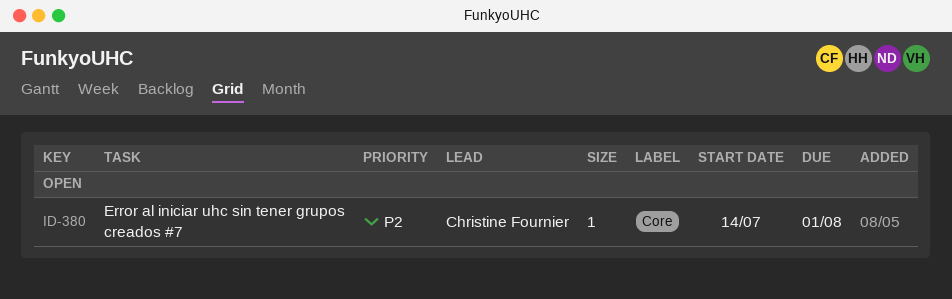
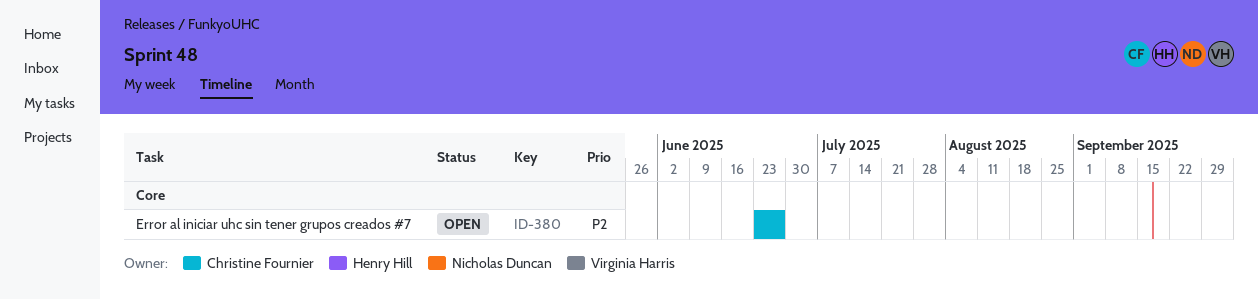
ID-380, start: Jul 14 -> Jun 23
ID-380, due: Aug 1 -> Jun 27

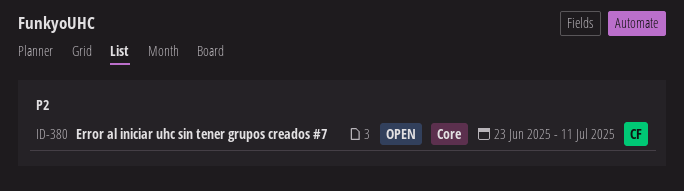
ID-380, due: Jun 27 -> Jul 11

